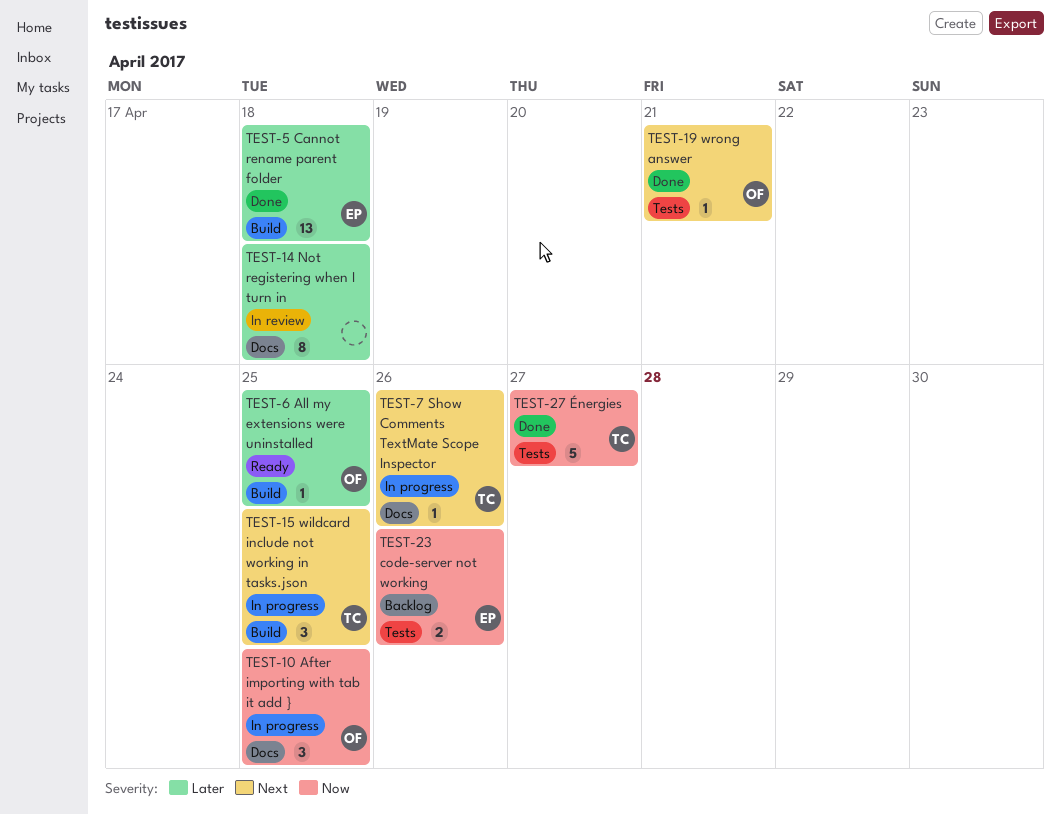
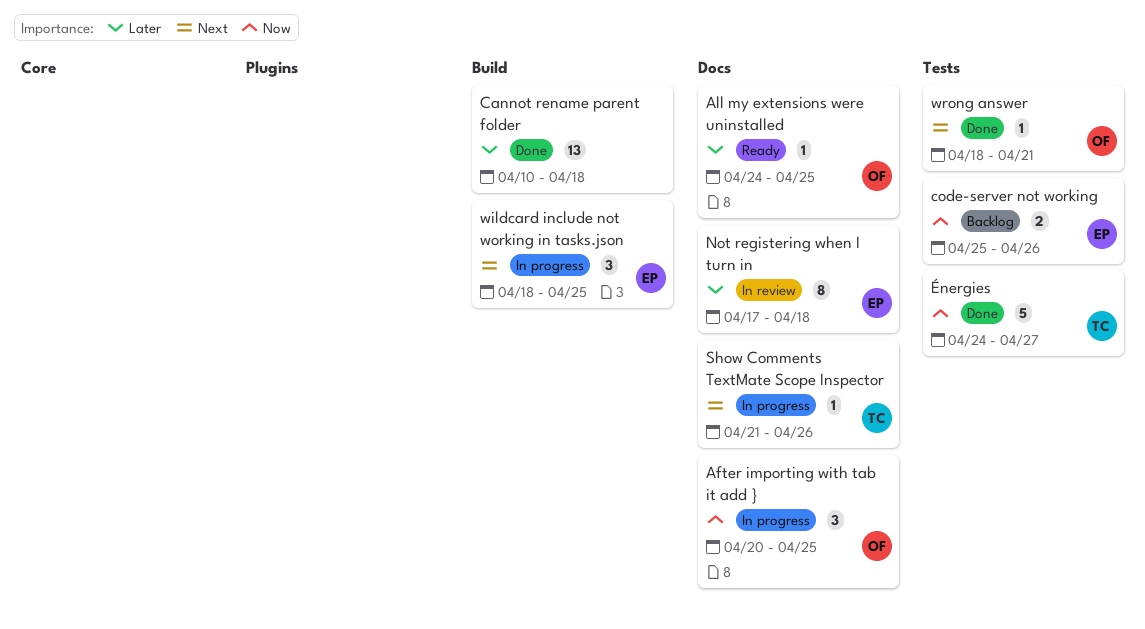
All my extensions were uninstalled, label: Build -> Docs
Cannot rename parent folder, owner: EP -> none
Not registering when I turn in, owner: none -> EP
wildcard include not working in tasks.json, owner: TC -> EP

